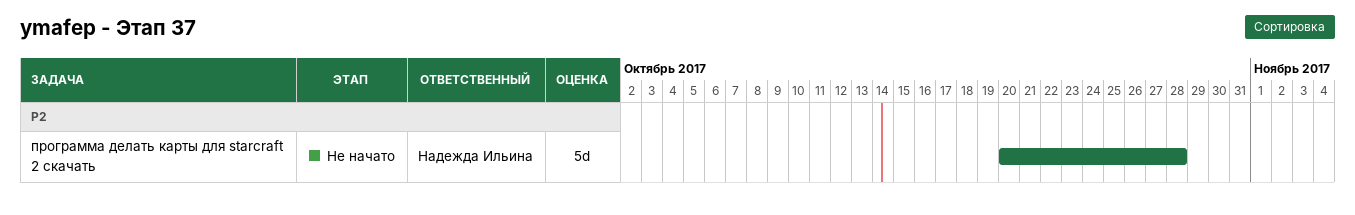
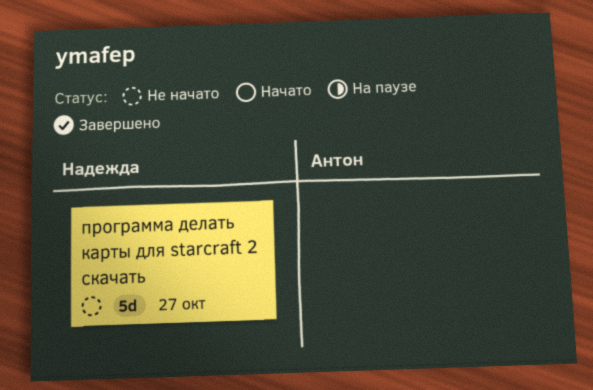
программа делать карты для starcraft 2 скачать, due: Oct 28 -> Oct 27

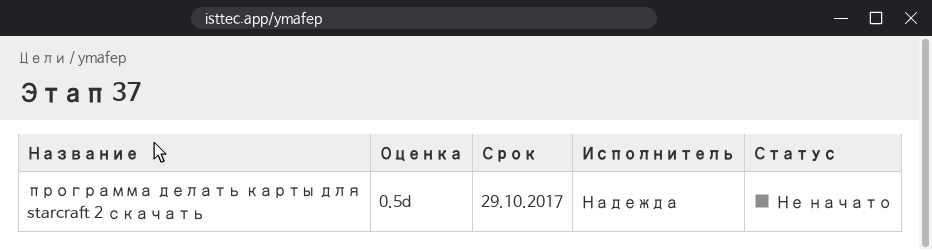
программа делать карты для starcraft 2 скачать, estimate: 5d -> 0.5d
программа делать карты для starcraft 2 скачать, due: Oct 27 -> Oct 29

